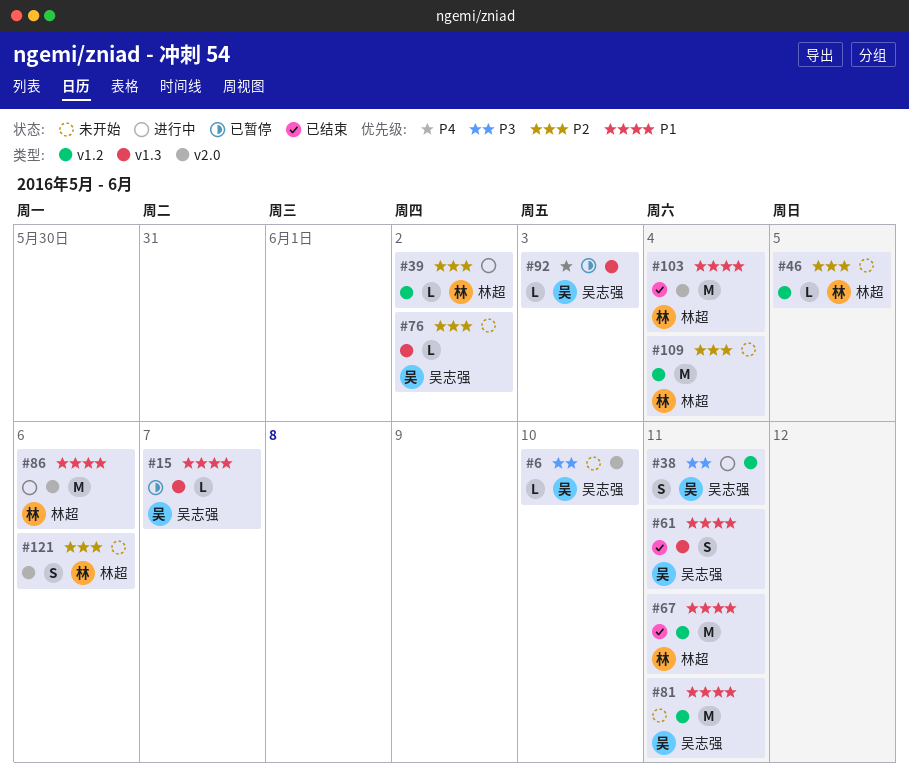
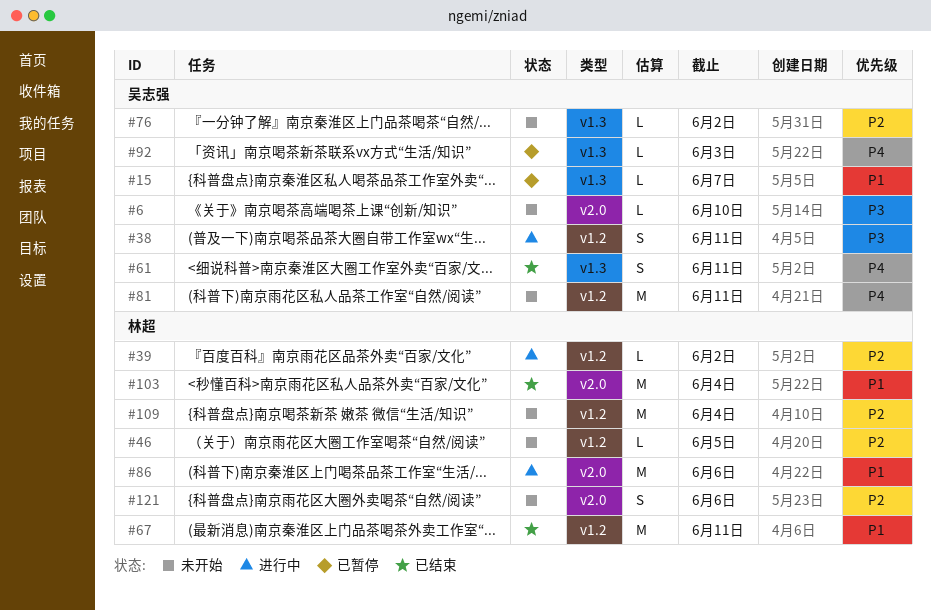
#61, priority: P1 -> P4
#81, priority: P1 -> P4

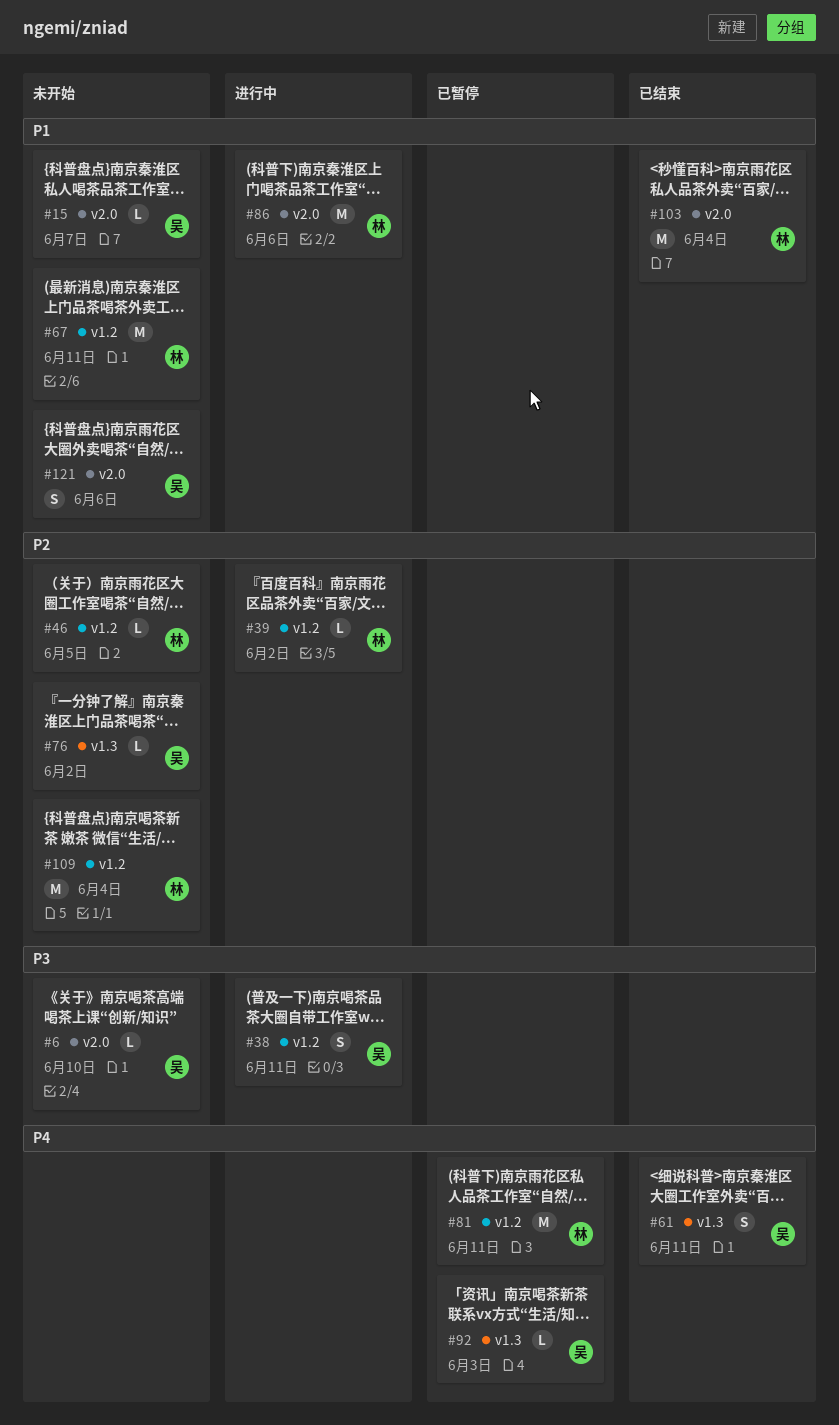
#15, status: 已暂停 -> 未开始
#15, label: v1.3 -> v2.0
#67, status: 已结束 -> 未开始
#81, status: 未开始 -> 已暂停
#81, owner: 吴志强 -> 林超
#121, owner: 林超 -> 吴志强
#121, priority: P2 -> P1

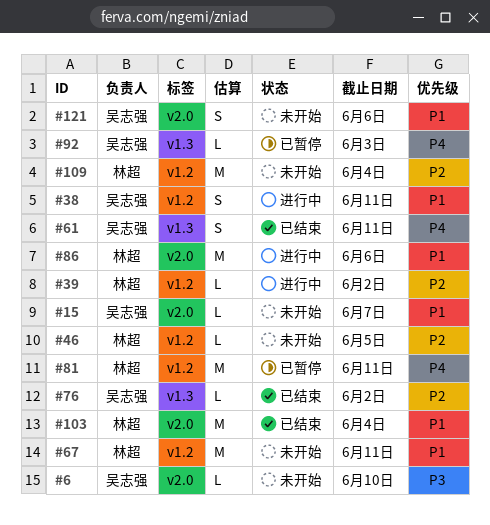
#38, priority: P3 -> P1
#76, status: 未开始 -> 已结束

